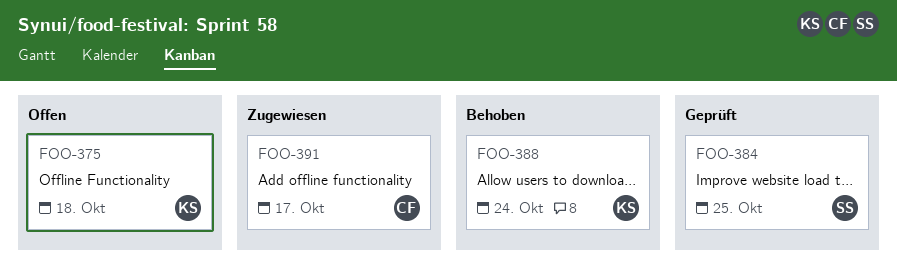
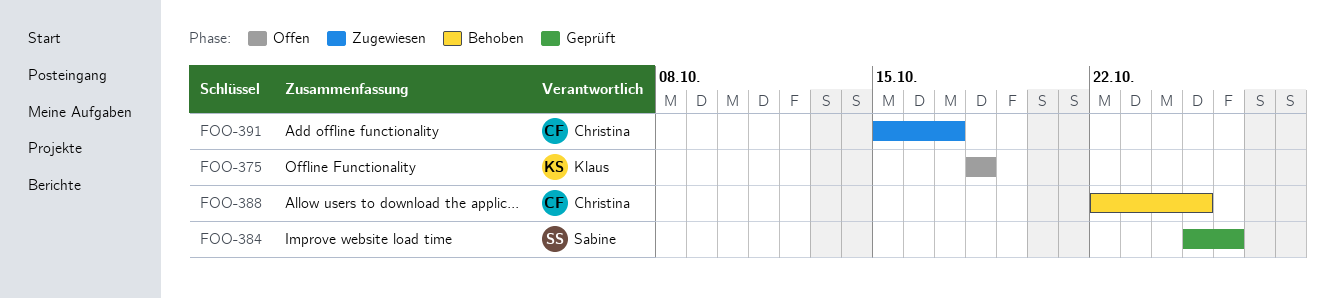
FOO-384, due: Oct 25 -> Oct 26
FOO-388, owner: Klaus -> Christina
FOO-388, due: Oct 24 -> Oct 25

